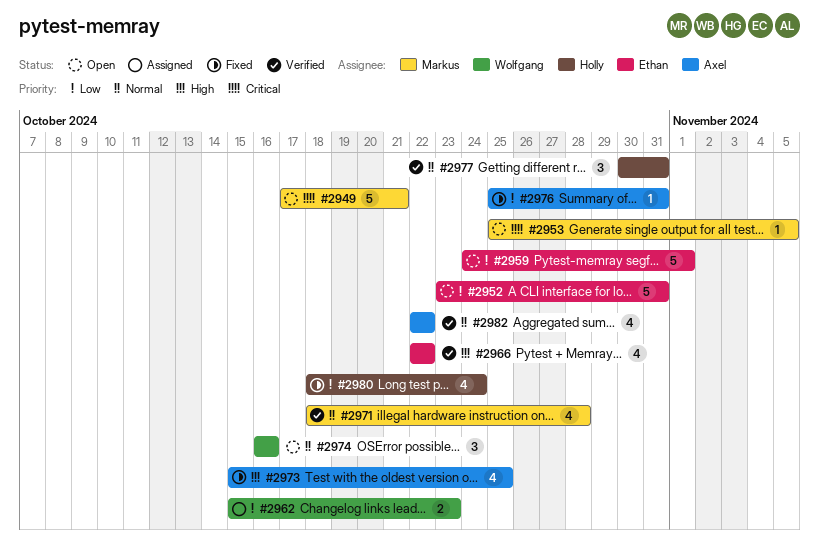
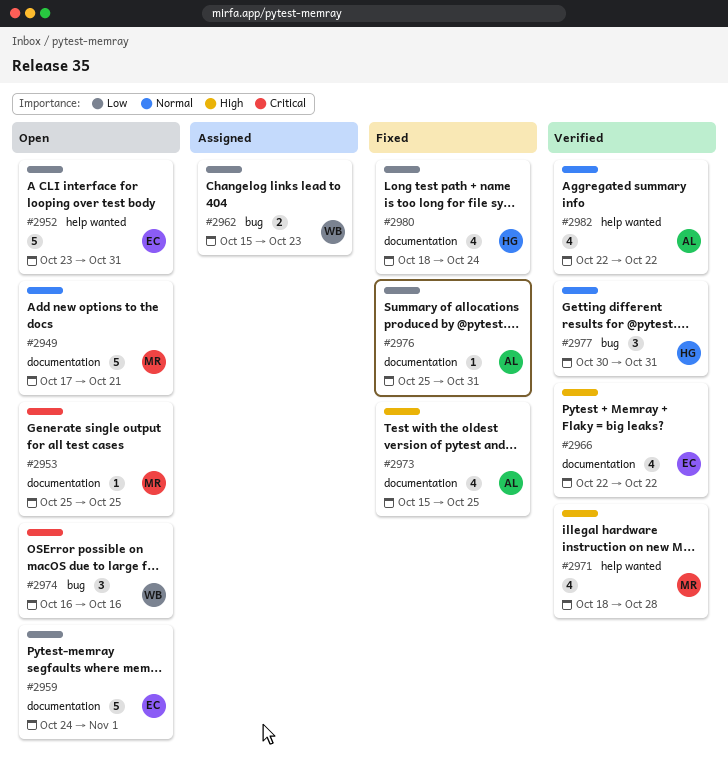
#2949, priority: Critical -> Normal
#2953, due: Nov 5 -> Oct 25
#2971, priority: Normal -> High
#2974, priority: Normal -> Critical

